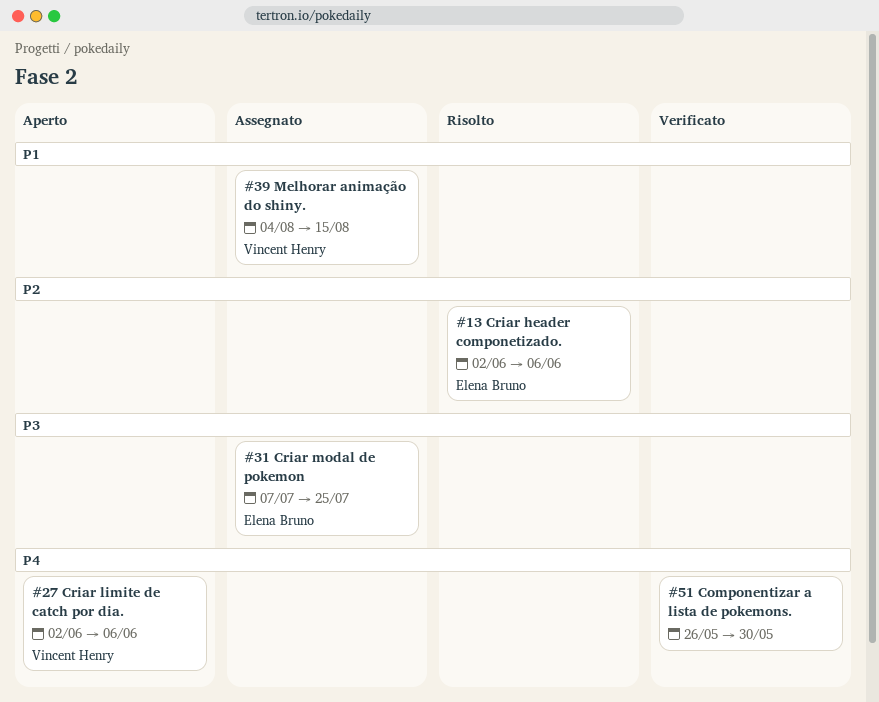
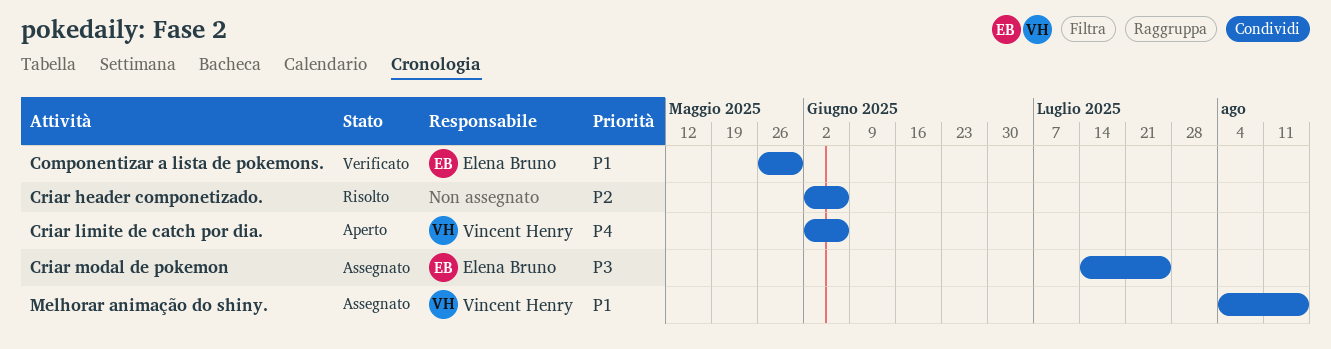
Componentizar a lista de pokemons., owner: none -> Elena Bruno
Componentizar a lista de pokemons., priority: P4 -> P1
Criar header componetizado., owner: Elena Bruno -> none
Criar modal de pokemon, start: Jul 7 -> Jul 14

